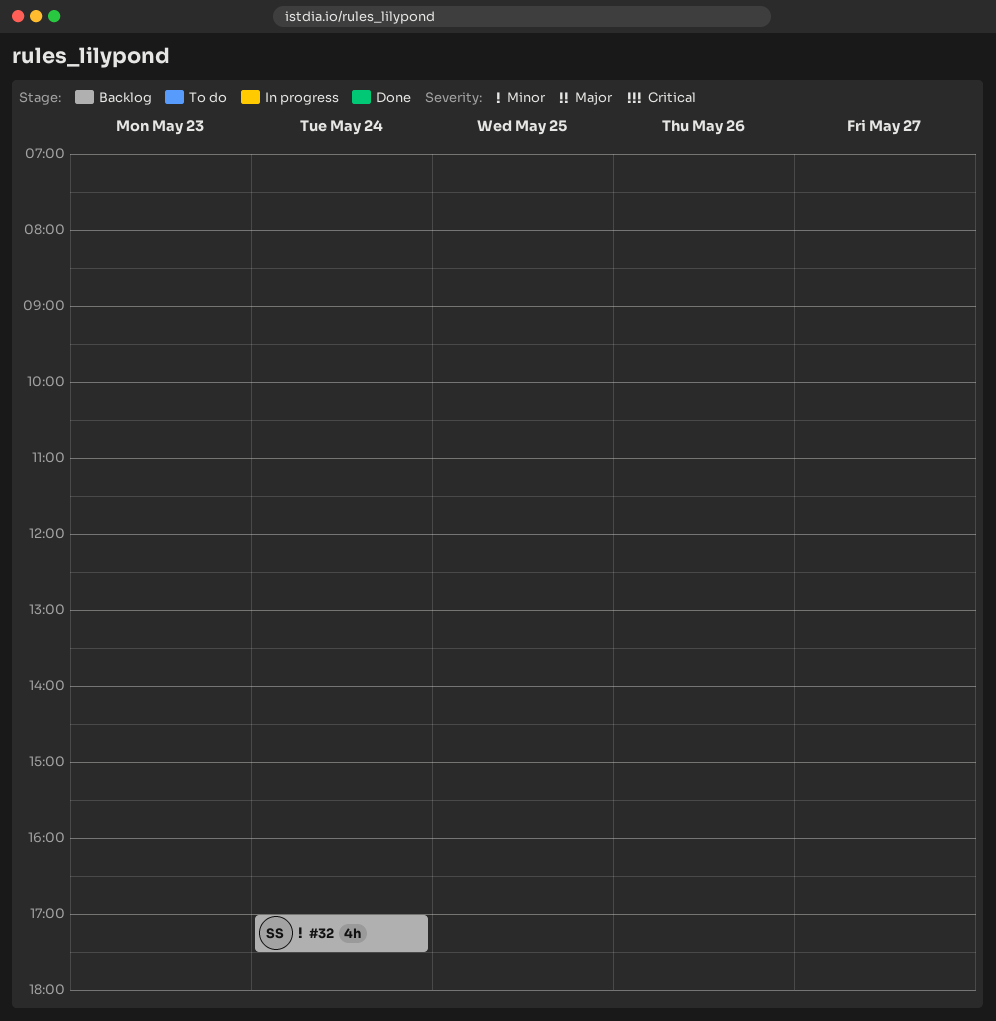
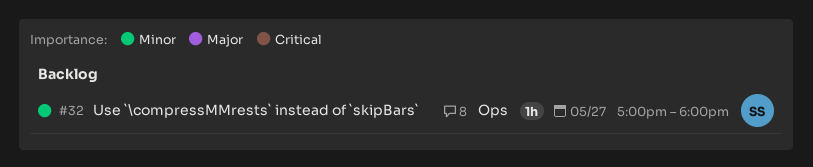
#32, estimate: 4h -> 1h
#32, day: May 24 -> May 27
#32, ends: 17:30 -> 18:00

